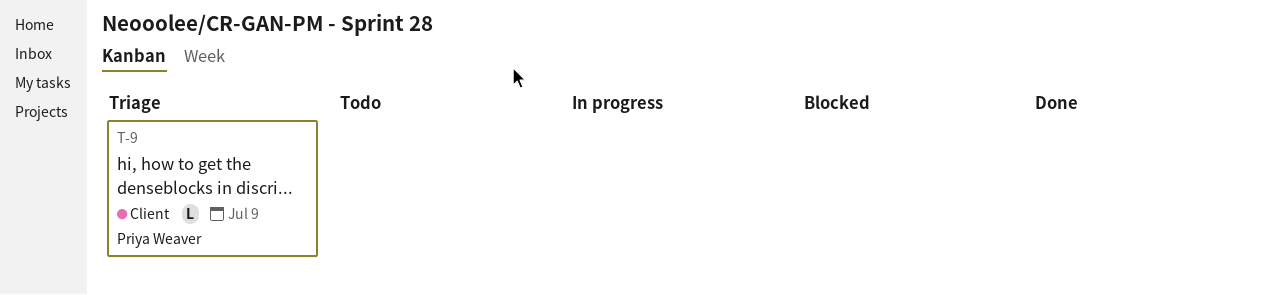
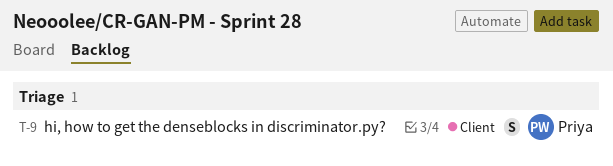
T-9, estimate: L -> S

